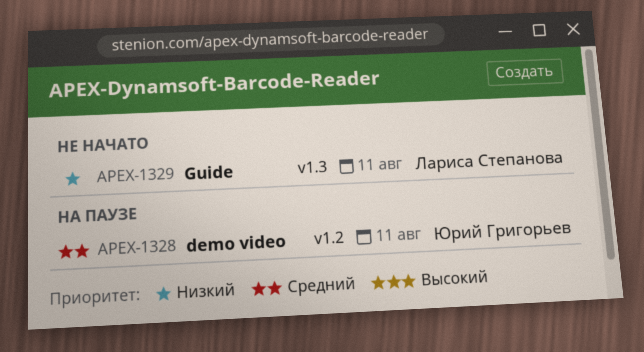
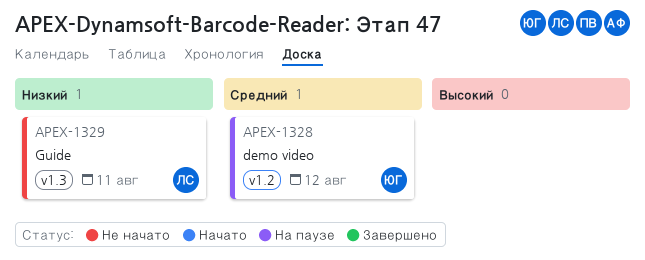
APEX-1328, due: Aug 11 -> Aug 12

